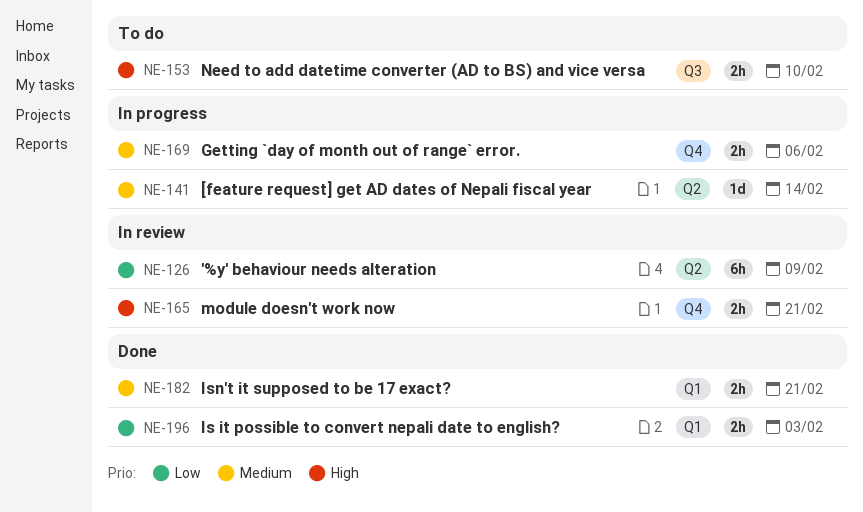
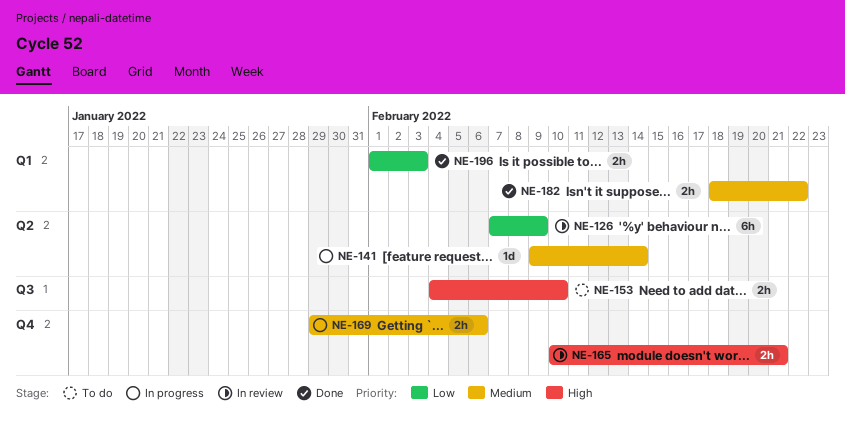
NE-182, due: Feb 21 -> Feb 22

